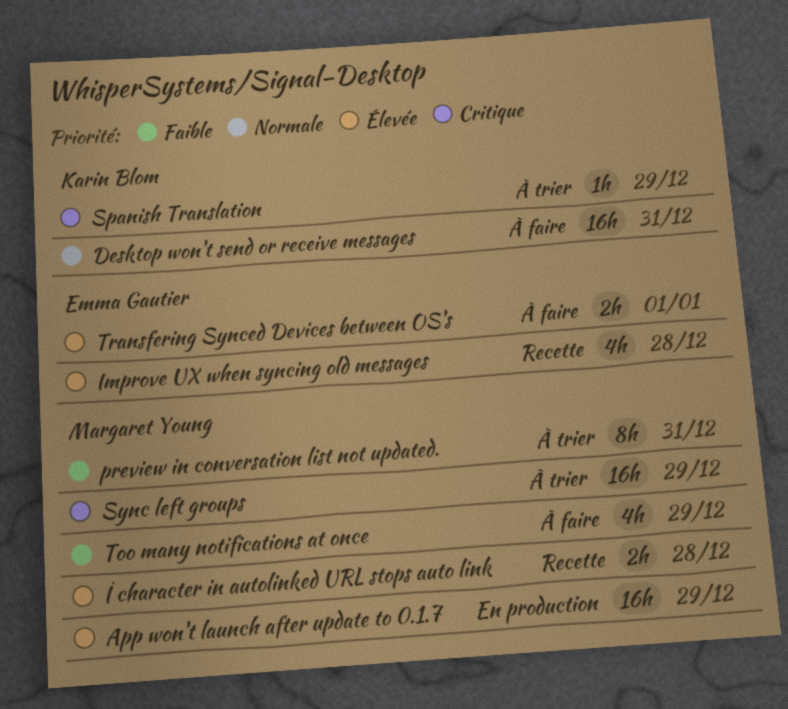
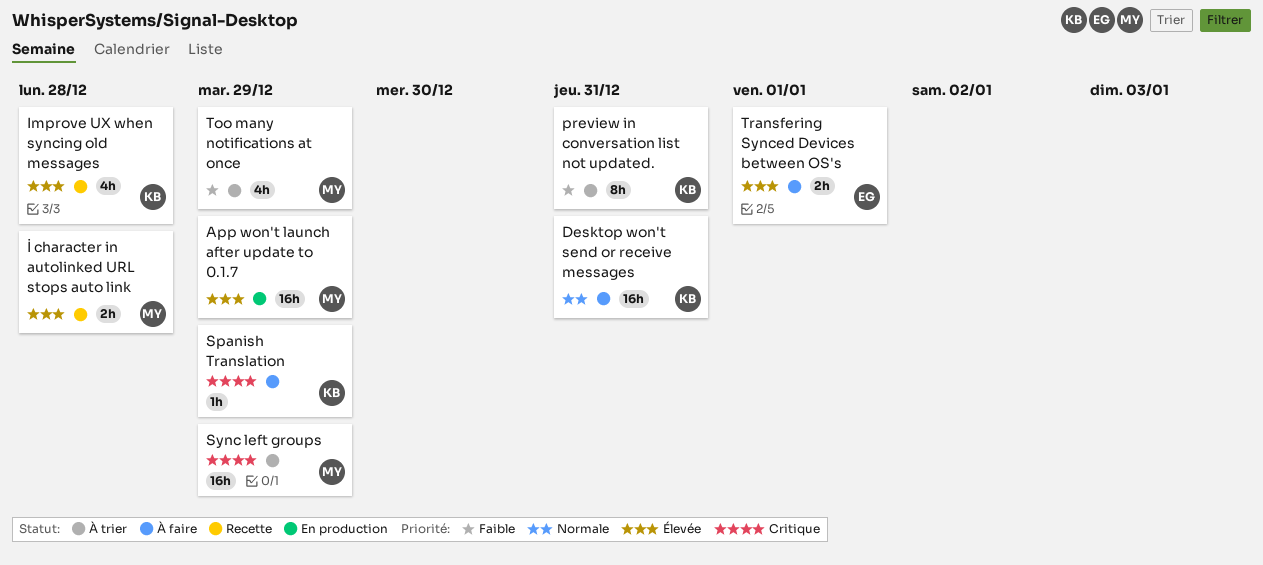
Improve UX when syncing old messages, owner: Emma Gautier -> Karin Blom
preview in conversation list not updated., owner: Margaret Young -> Karin Blom
Spanish Translation, status: À trier -> À faire
Too many notifications at once, status: À faire -> À trier

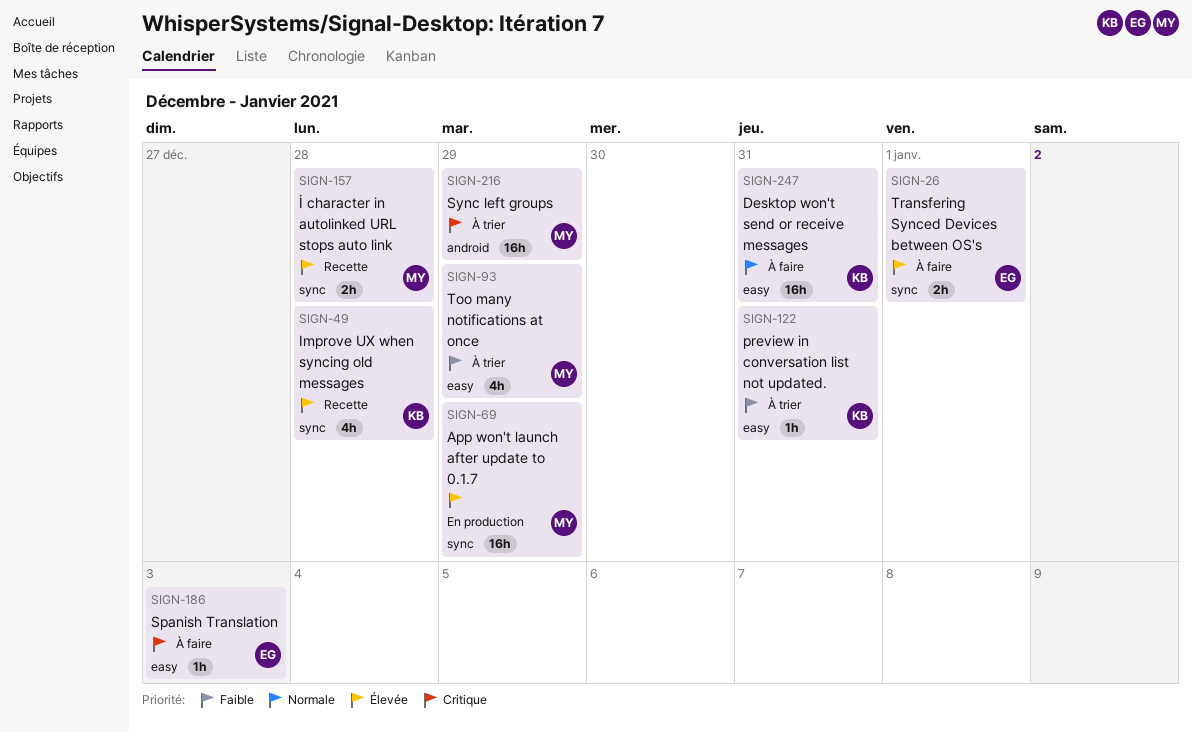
preview in conversation list not updated., estimate: 8h -> 1h
Spanish Translation, owner: KB -> EG
Spanish Translation, due: Dec 29 -> Jan 3

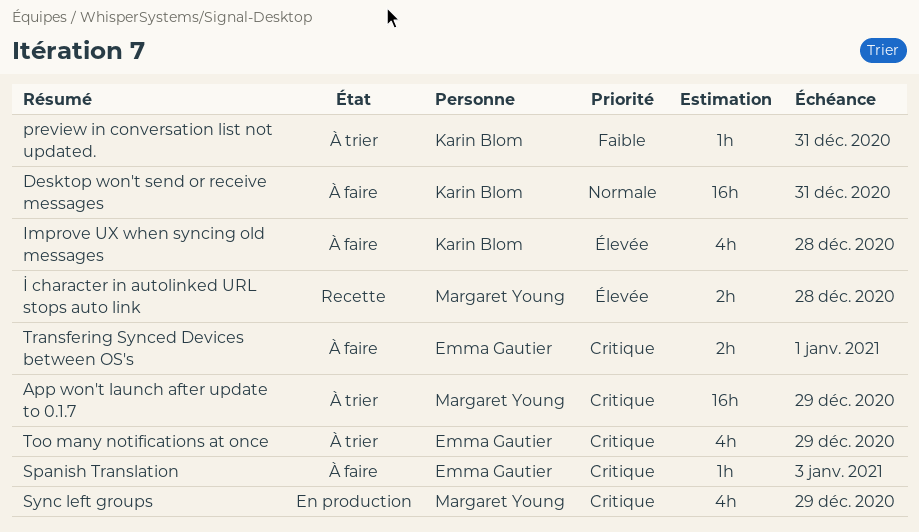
App won't launch after update to 0.1.7, status: En production -> À trier
App won't launch after update to 0.1.7, priority: Élevée -> Critique
Improve UX when syncing old messages, status: Recette -> À faire
Sync left groups, status: À trier -> En production
Sync left groups, estimate: 16h -> 4h
Too many notifications at once, owner: Margaret Young -> Emma Gautier
Too many notifications at once, priority: Faible -> Critique
Transfering Synced Devices between OS's, priority: Élevée -> Critique

